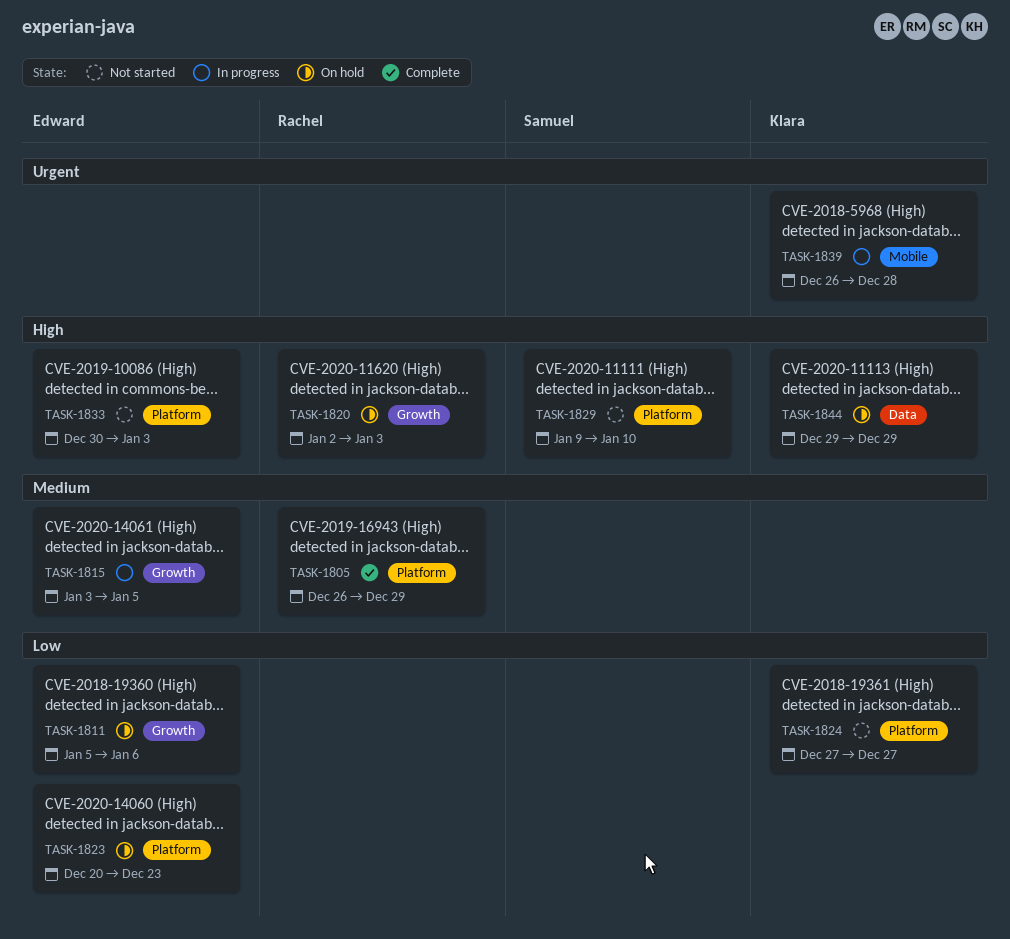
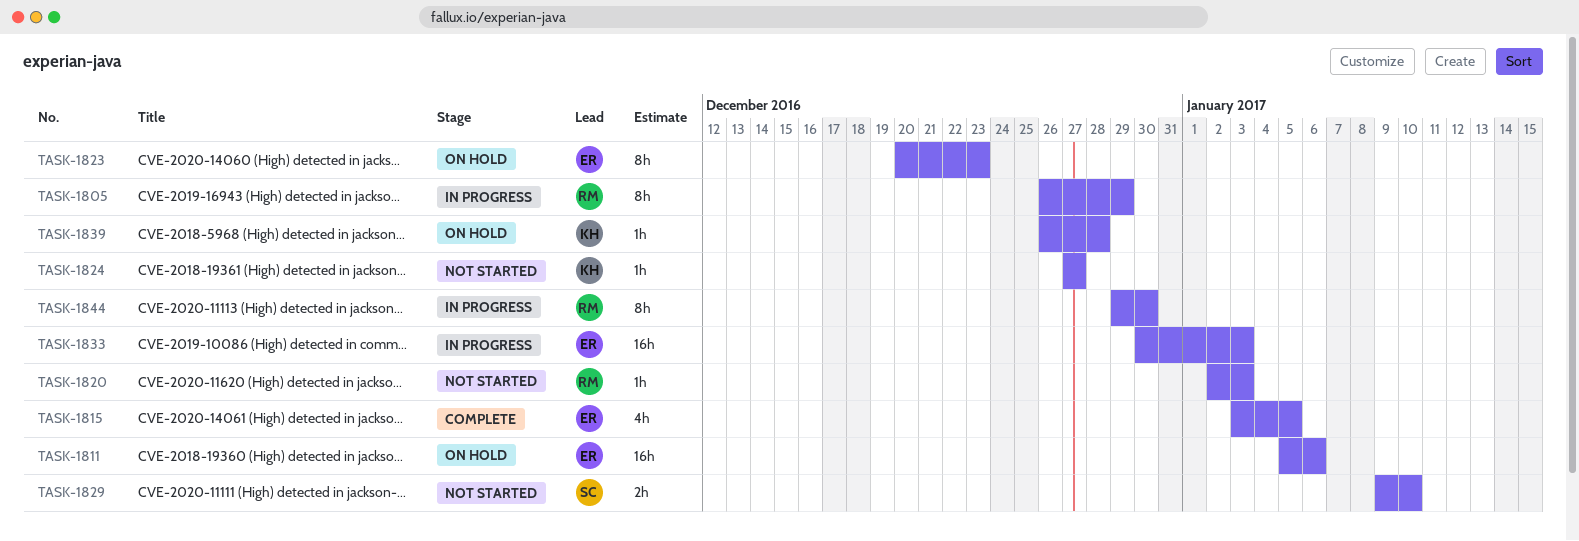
TASK-1805, status: Complete -> In progress
TASK-1815, status: In progress -> Complete
TASK-1820, status: On hold -> Not started
TASK-1833, status: Not started -> In progress
TASK-1839, status: In progress -> On hold
TASK-1844, status: On hold -> In progress
TASK-1844, owner: Klara -> Rachel
TASK-1844, due: Dec 29 -> Dec 30

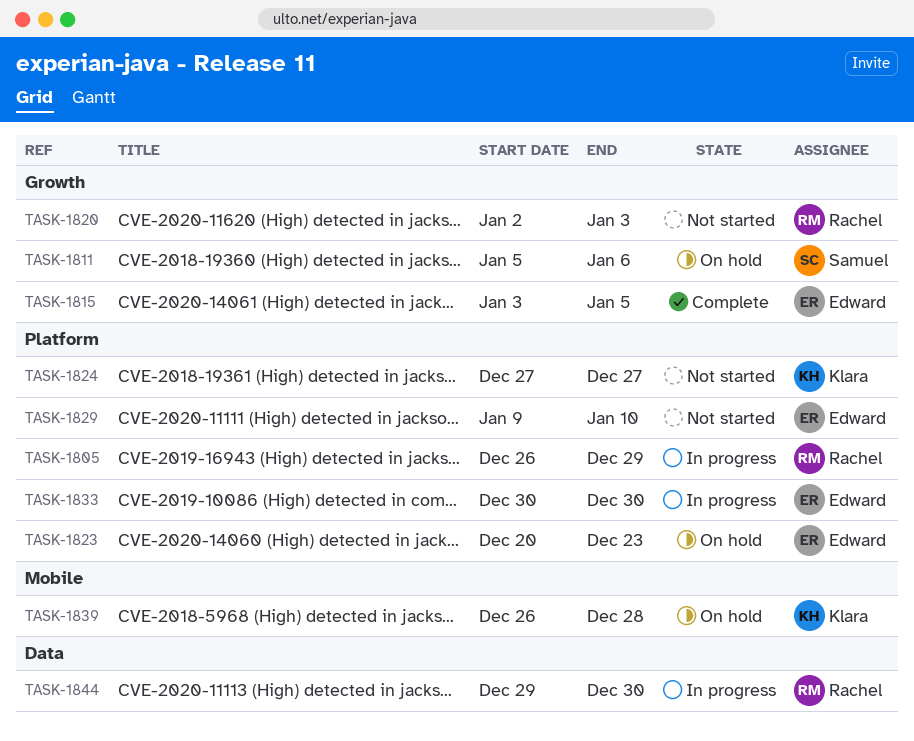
TASK-1811, owner: Edward -> Samuel
TASK-1829, owner: Samuel -> Edward
TASK-1833, due: Jan 3 -> Dec 30

